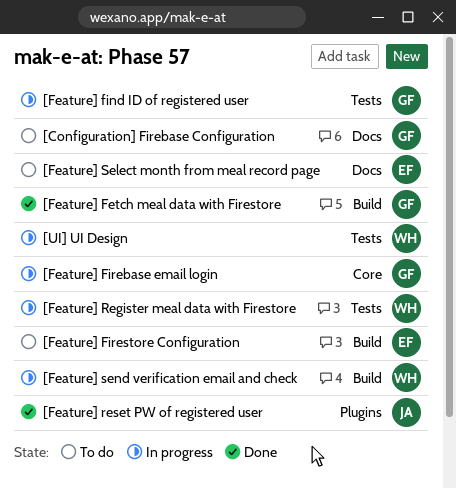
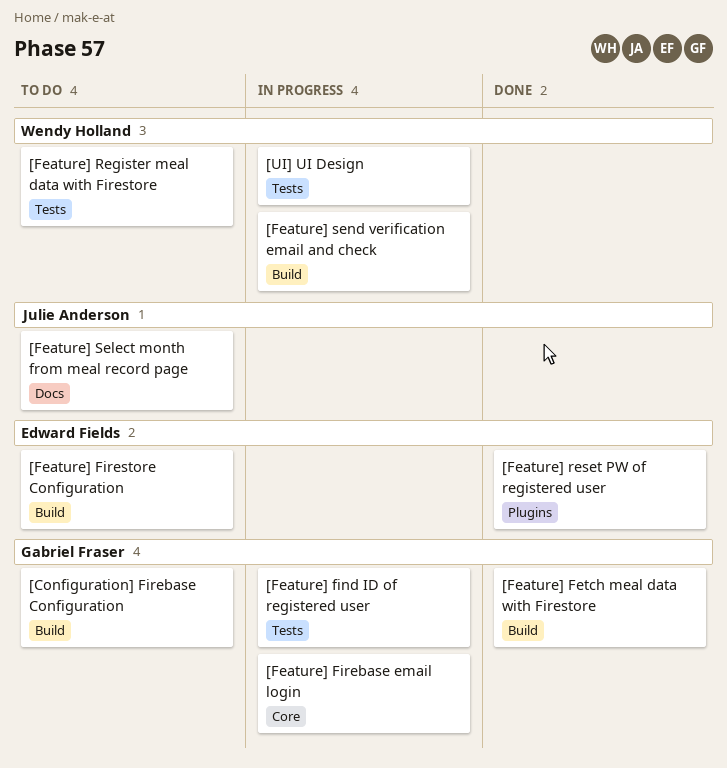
[Configuration] Firebase Configuration, label: Docs -> Build
[Feature] Register meal data with Firestore, status: In progress -> To do
[Feature] reset PW of registered user, owner: Julie Anderson -> Edward Fields
[Feature] Select month from meal record page, owner: Edward Fields -> Julie Anderson

